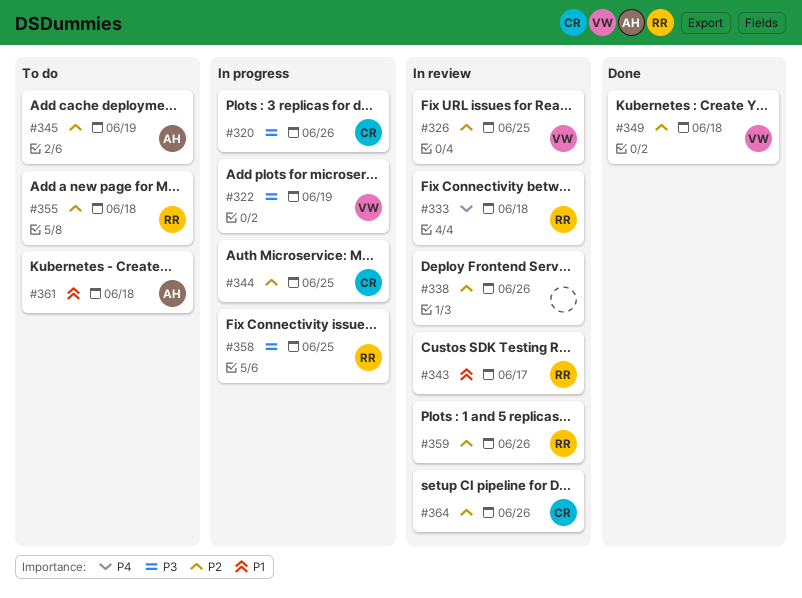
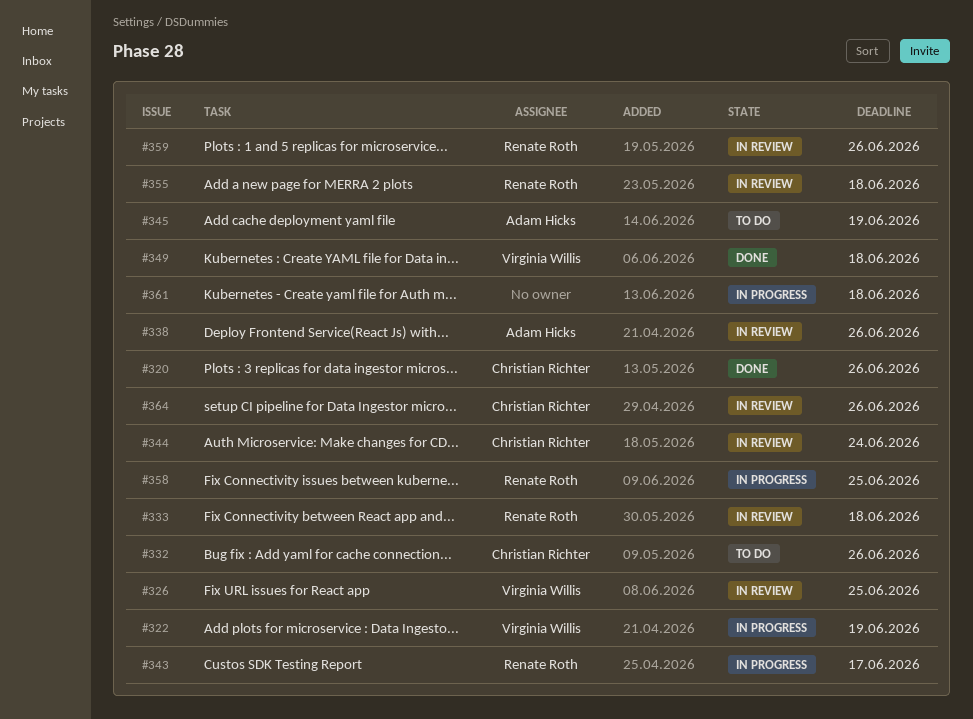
#320, status: In progress -> Done
#332: none -> present
#338, owner: none -> Adam Hicks
#343, status: In review -> In progress
#344, status: In progress -> In review
#344, due: Jun 25 -> Jun 24
#355, status: To do -> In review
#361, status: To do -> In progress
#361, owner: Adam Hicks -> none

